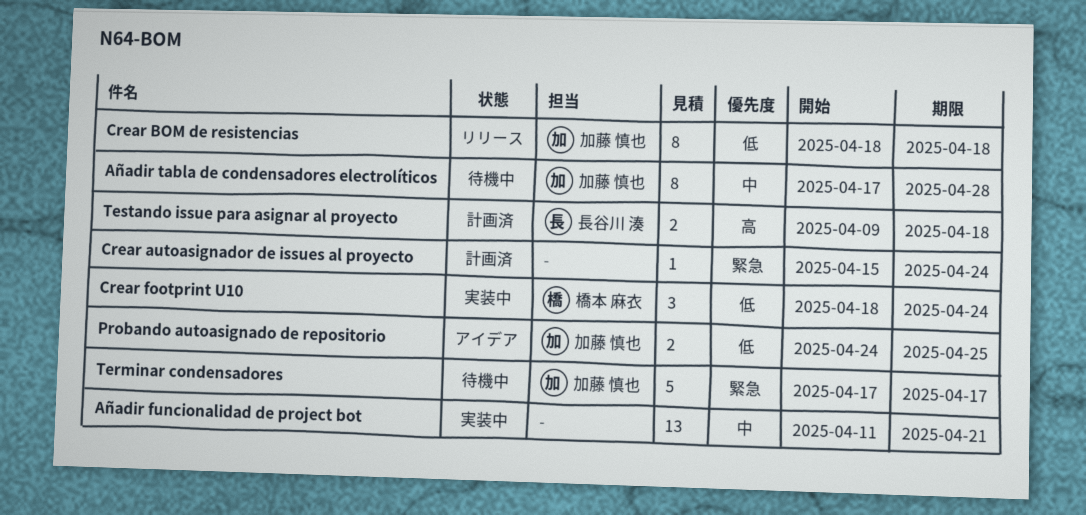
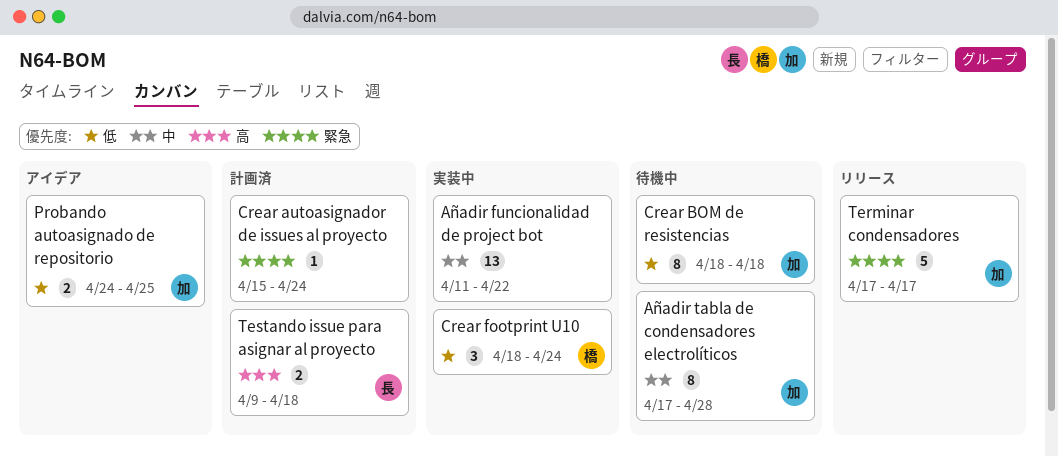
Añadir funcionalidad de project bot, due: Apr 21 -> Apr 22
Crear BOM de resistencias, status: リリース -> 待機中
Terminar condensadores, status: 待機中 -> リリース

